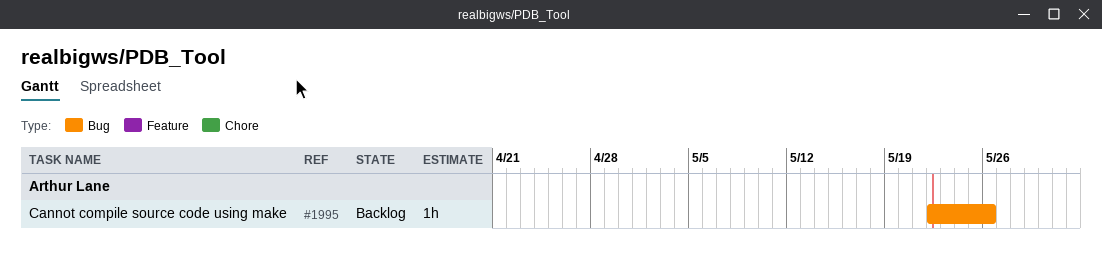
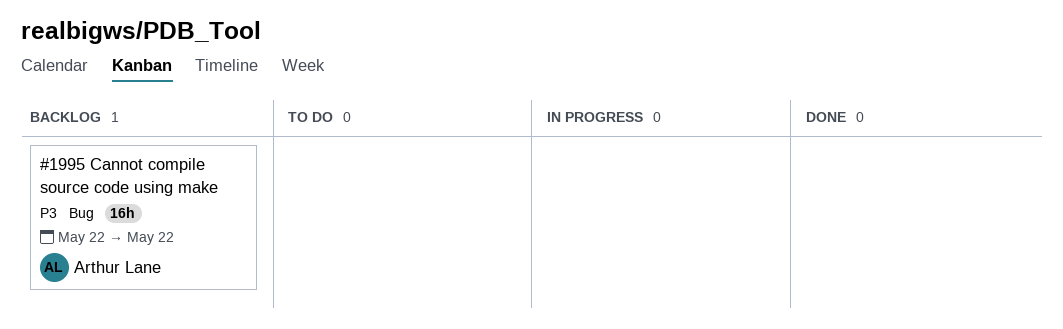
#1995, estimate: 1h -> 16h
#1995, due: May 26 -> May 22

